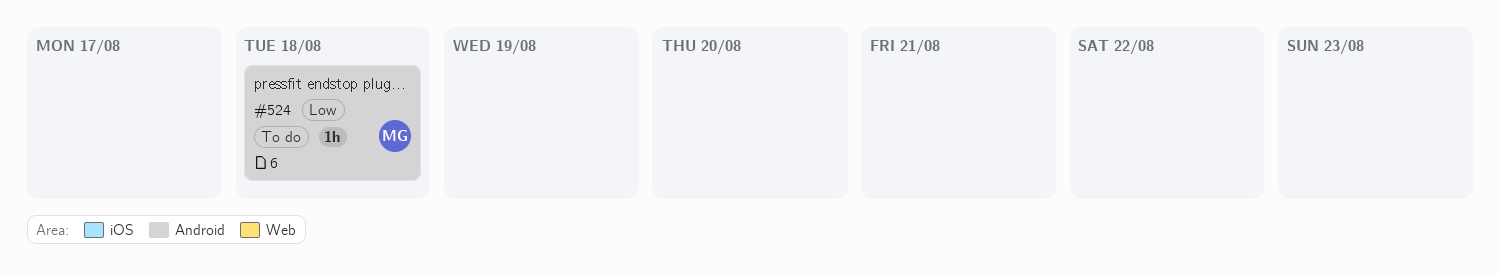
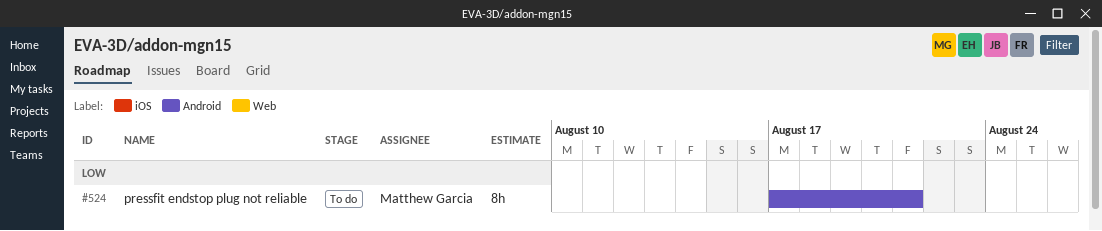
#524, estimate: 1h -> 8h
#524, due: Aug 18 -> Aug 21

